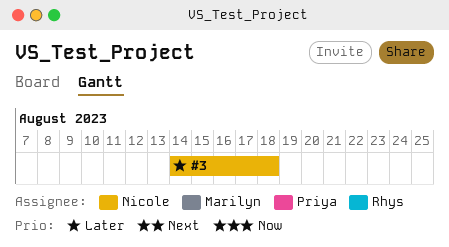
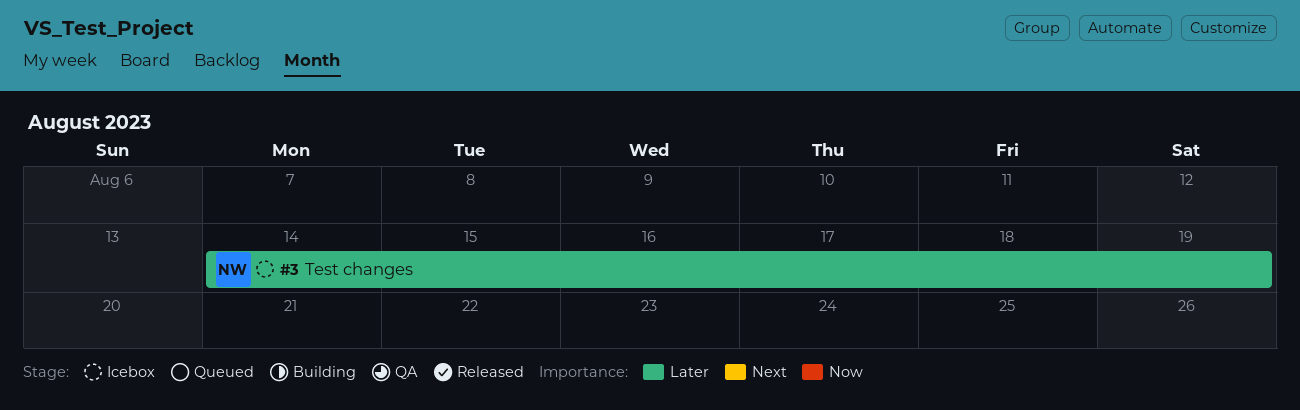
#3, due: Aug 18 -> Aug 19

